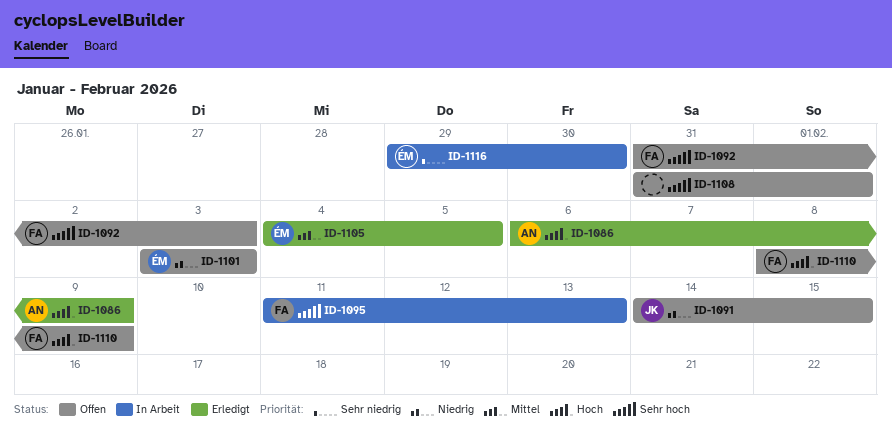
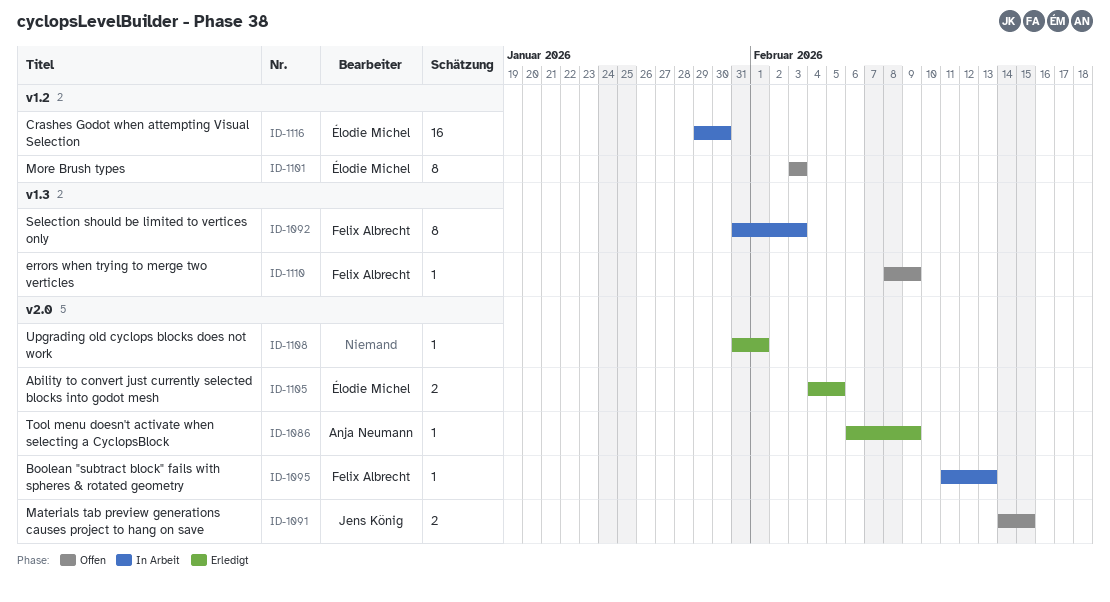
ID-1092, status: Offen -> In Arbeit
ID-1108, status: Offen -> Erledigt

